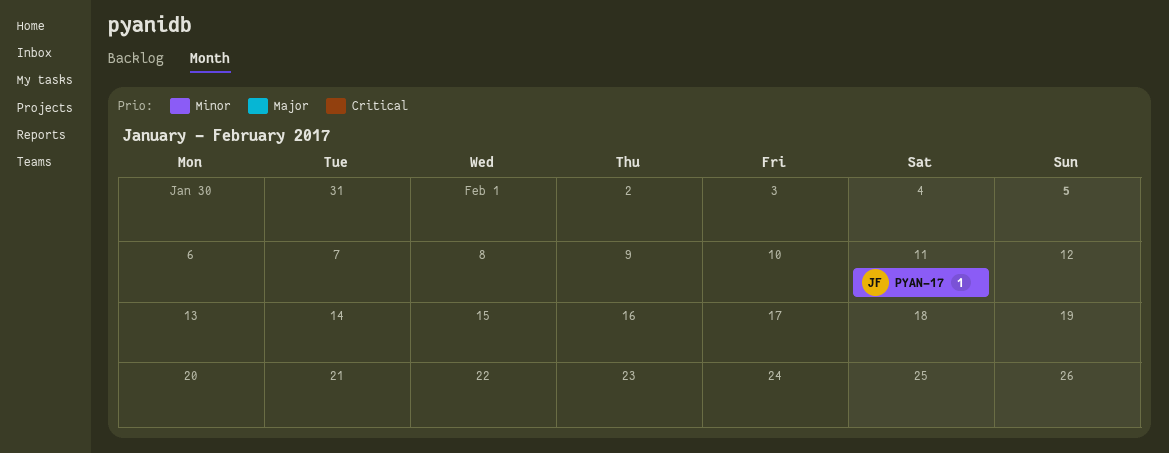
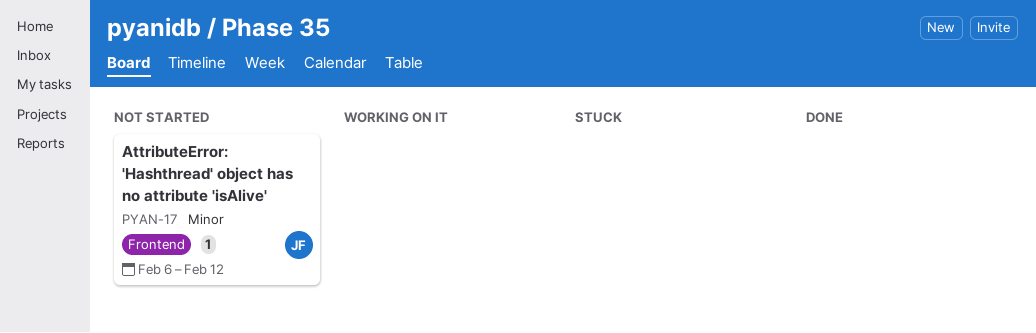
PYAN-17, start: Feb 11 -> Feb 6
PYAN-17, due: Feb 11 -> Feb 12

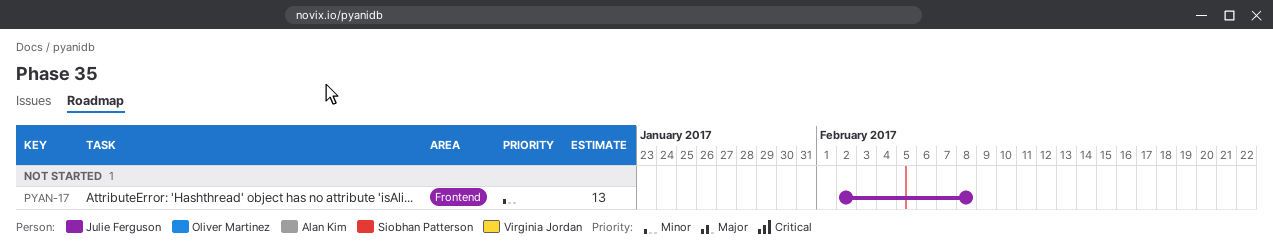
PYAN-17, estimate: 1 -> 13
PYAN-17, start: Feb 6 -> Feb 2
PYAN-17, due: Feb 12 -> Feb 8

